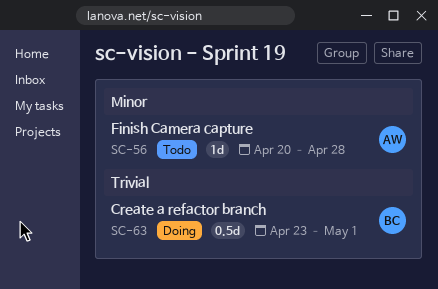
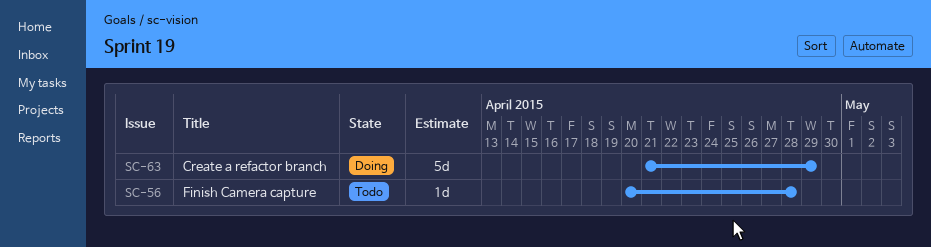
SC-63, estimate: 0.5d -> 5d
SC-63, start: Apr 23 -> Apr 21
SC-63, due: May 1 -> Apr 29

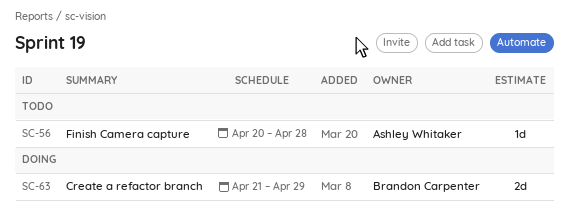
SC-63, estimate: 5d -> 2d

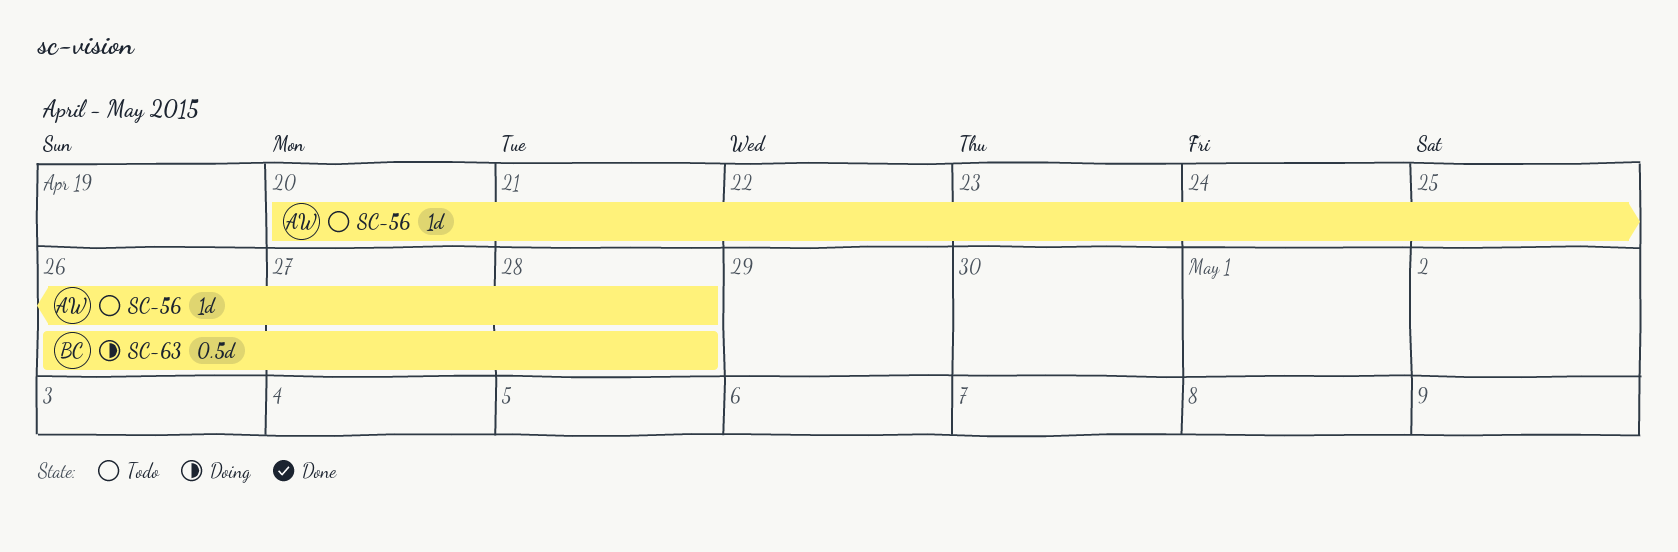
SC-63, estimate: 2d -> 0.5d
SC-63, start: Apr 21 -> Apr 26
SC-63, due: Apr 29 -> Apr 28

